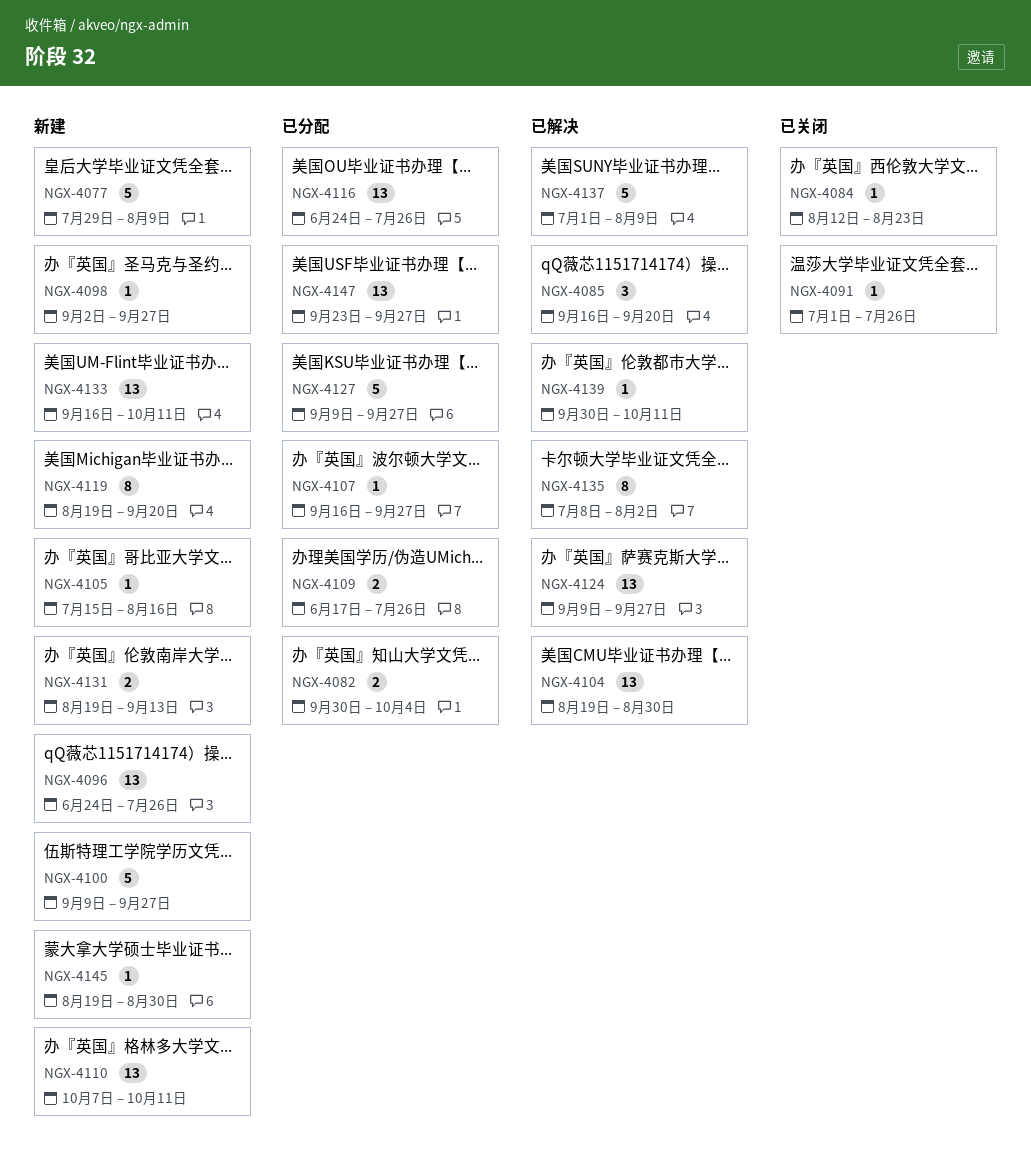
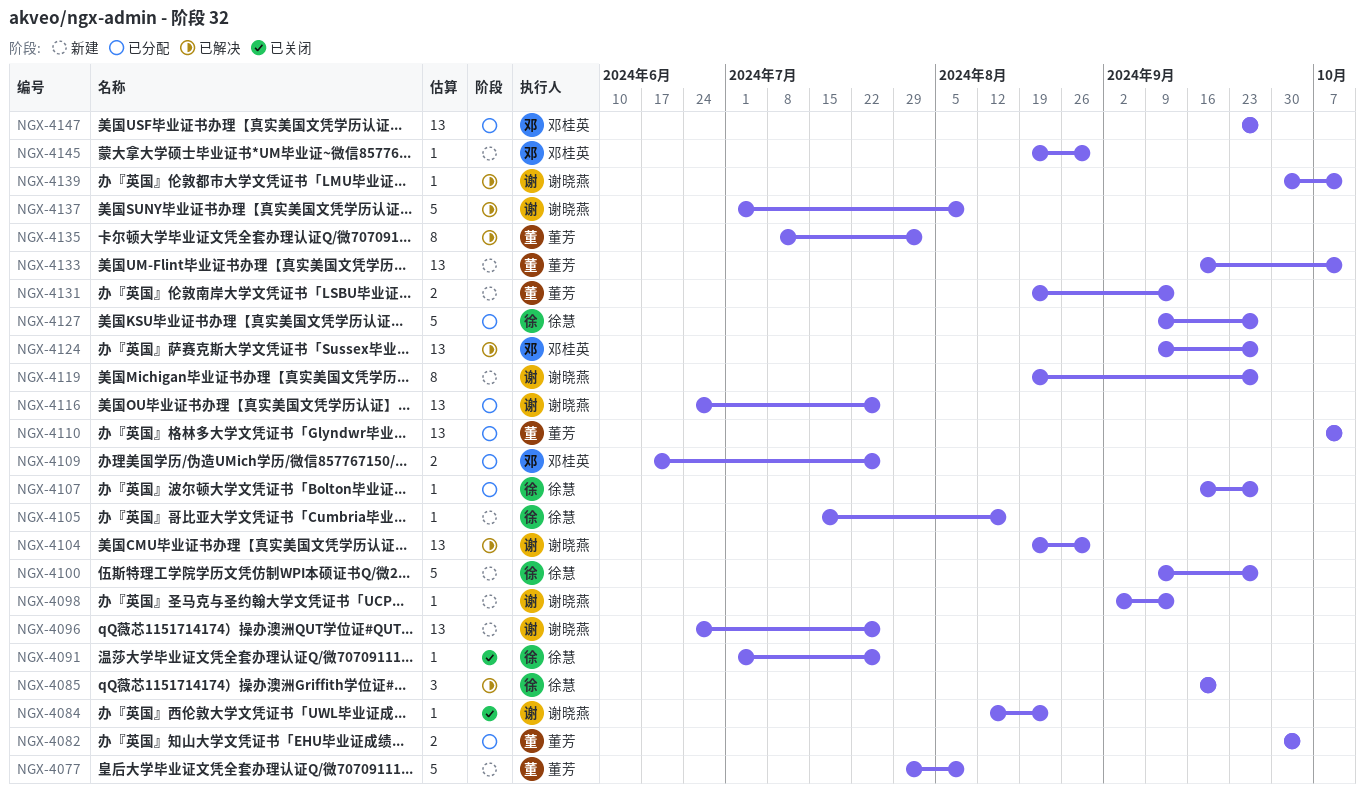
NGX-4098, due: Sep 27 -> Sep 13
NGX-4110, status: 新建 -> 已分配
NGX-4119, due: Sep 20 -> Sep 27

